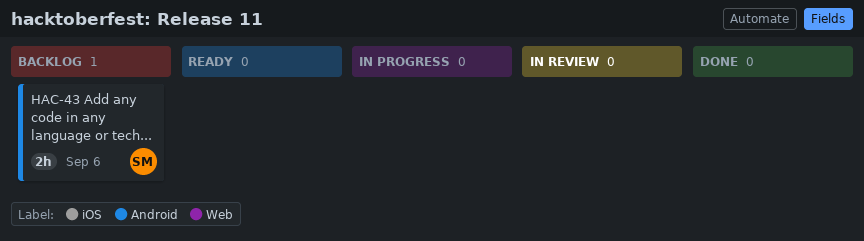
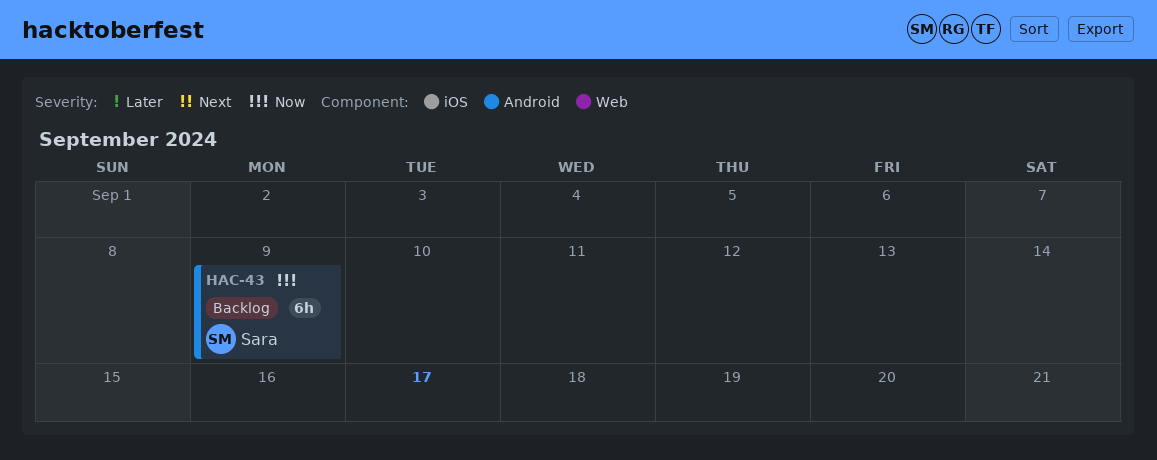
HAC-43, estimate: 2h -> 6h
HAC-43, due: Sep 6 -> Sep 9

